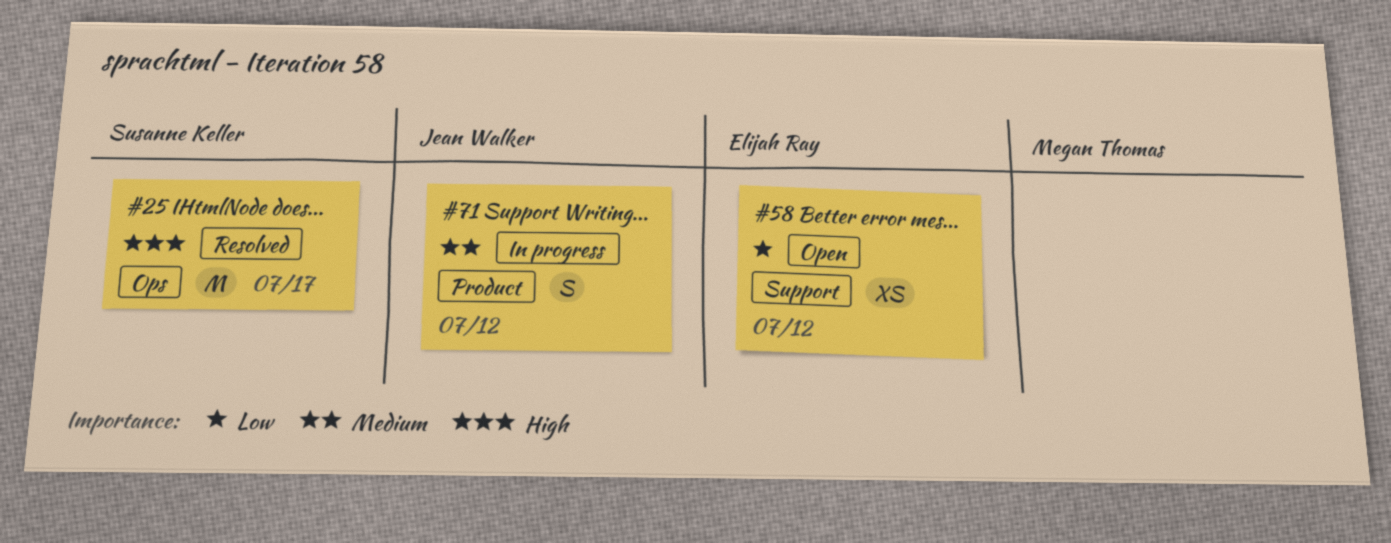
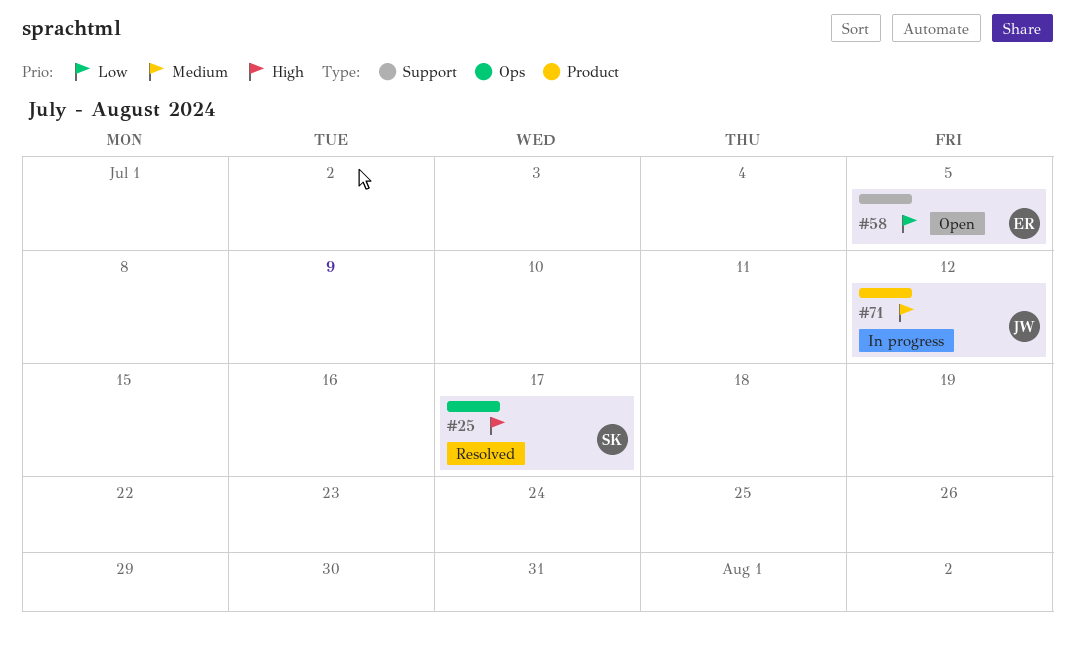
#58, due: Jul 12 -> Jul 5

